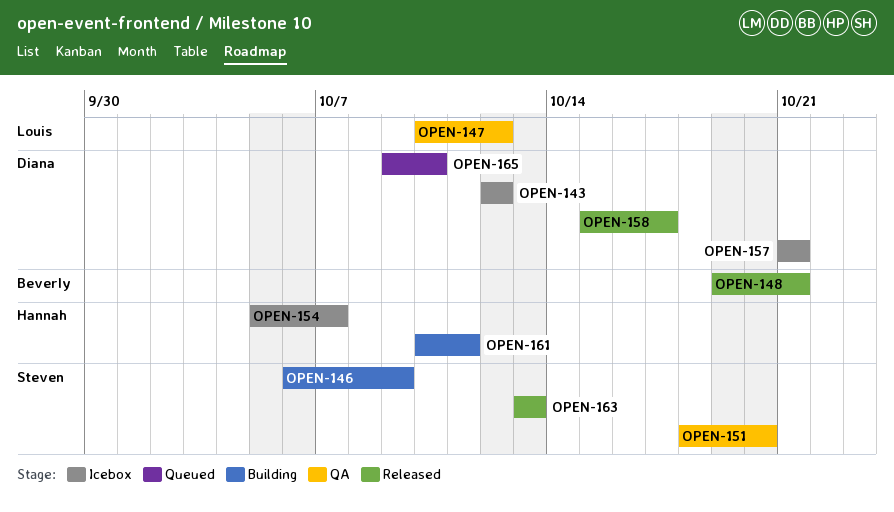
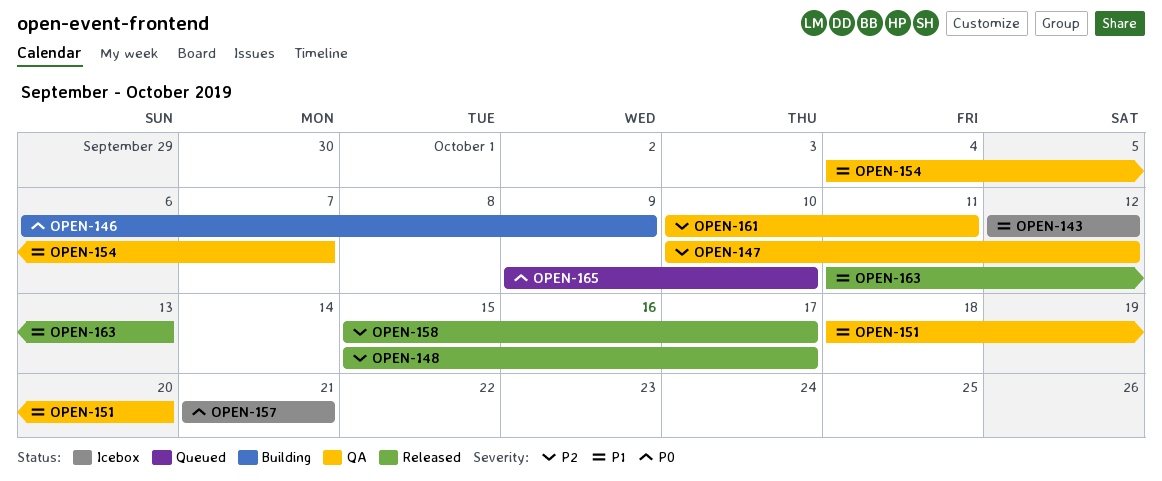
OPEN-148, start: Oct 19 -> Oct 15
OPEN-148, due: Oct 21 -> Oct 17
OPEN-154, status: Icebox -> QA
OPEN-154, start: Oct 5 -> Oct 4
OPEN-161, status: Building -> QA
OPEN-163, start: Oct 13 -> Oct 11

